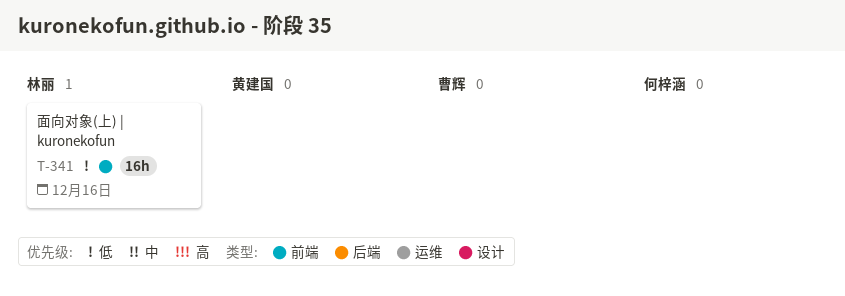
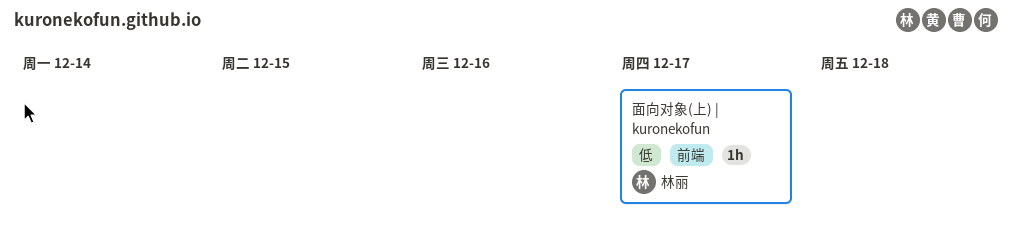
面向对象(上) | kuronekofun, estimate: 16h -> 1h
面向对象(上) | kuronekofun, due: Dec 16 -> Dec 17

